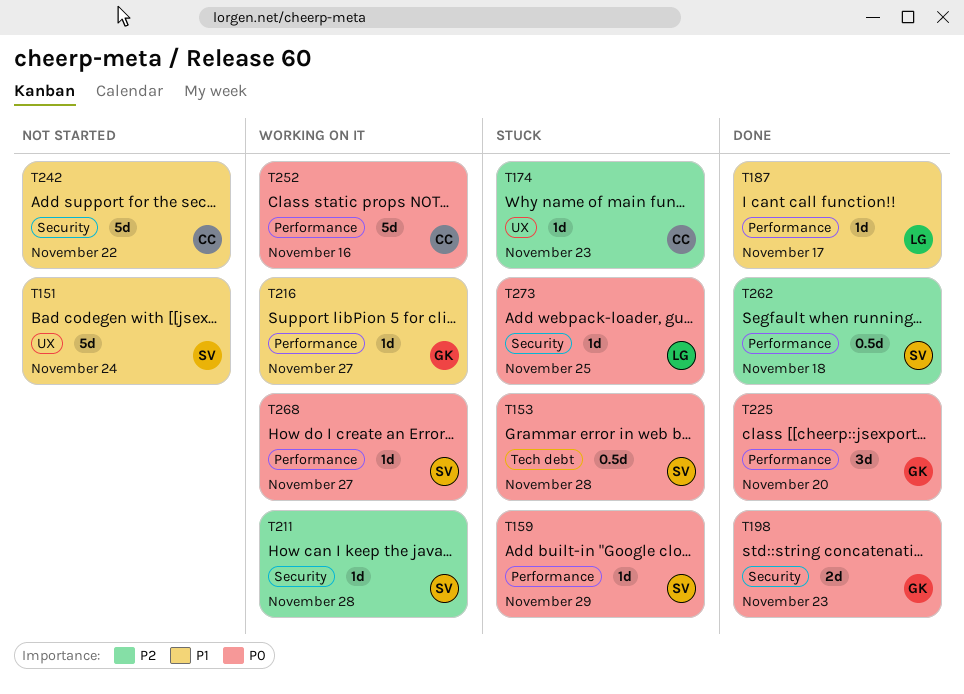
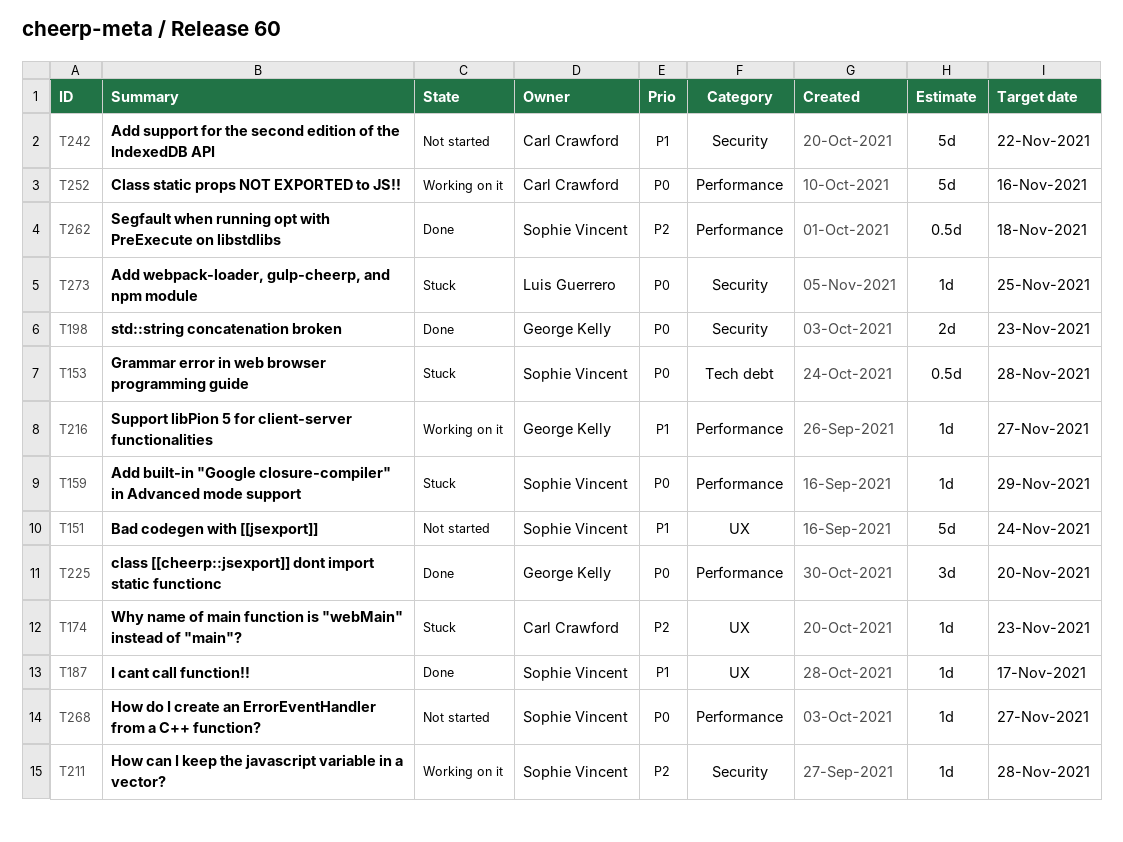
T187, owner: Luis Guerrero -> Sophie Vincent
T187, label: Performance -> UX
T268, status: Working on it -> Not started

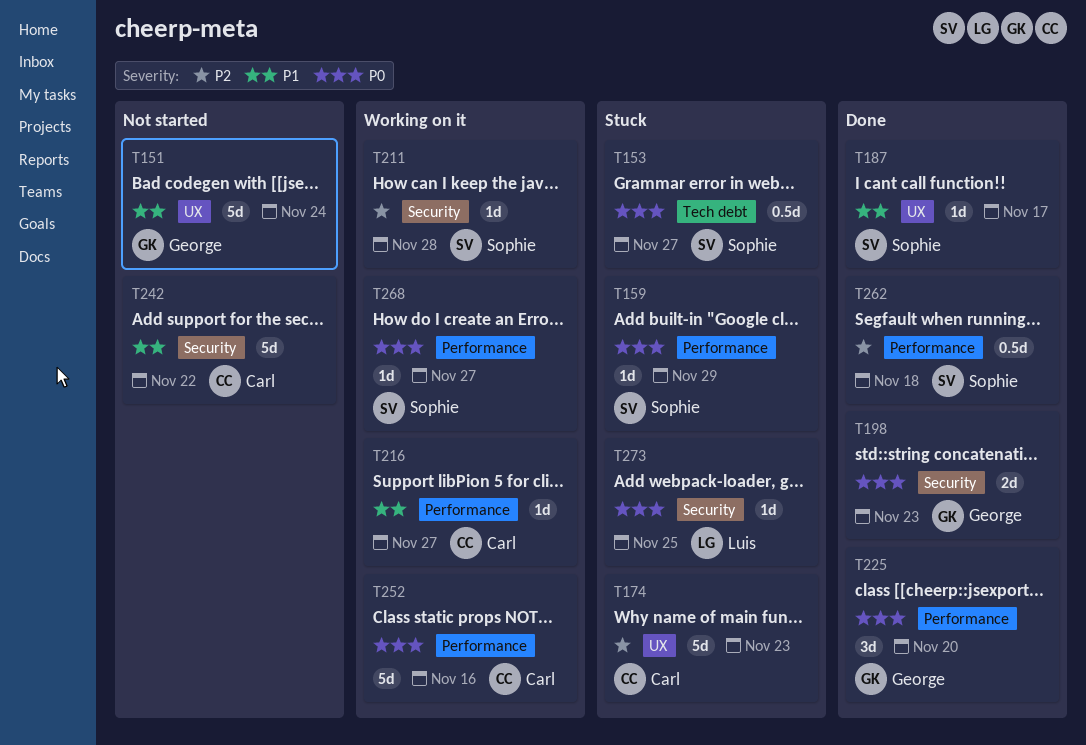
T151, owner: Sophie Vincent -> George Kelly
T153, due: Nov 28 -> Nov 27
T174, estimate: 1d -> 5d
T216, owner: George Kelly -> Carl Crawford
T268, status: Not started -> Working on it

